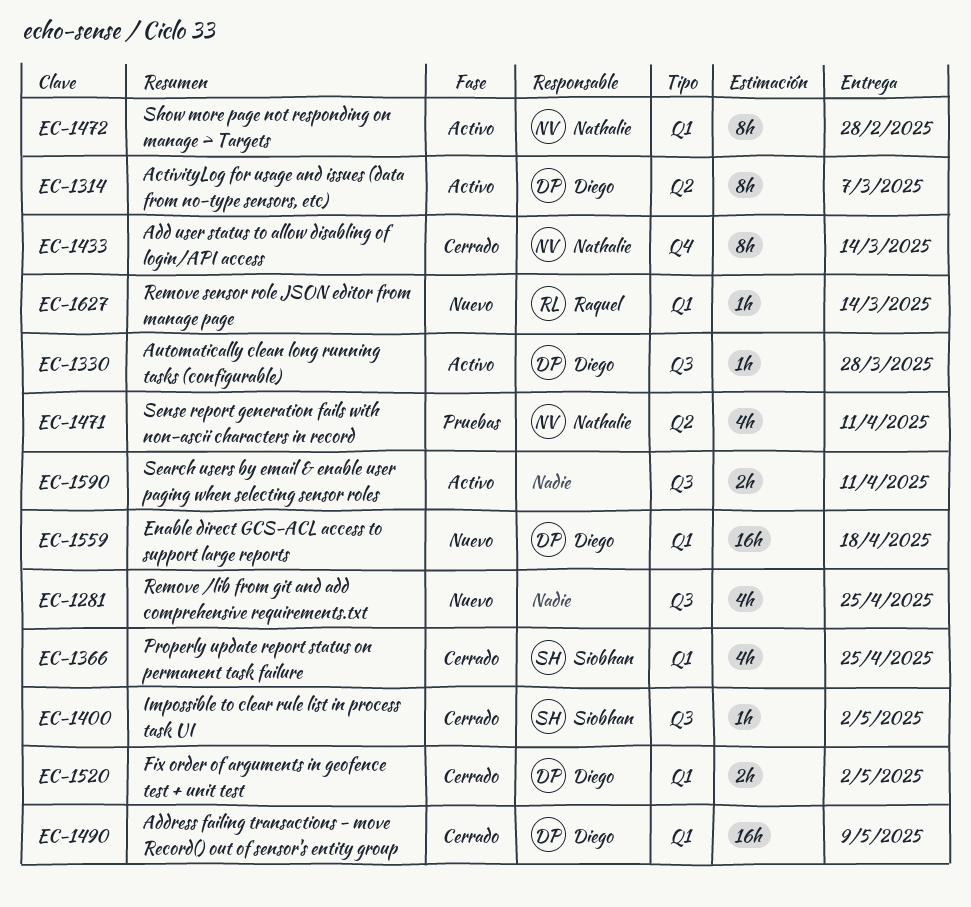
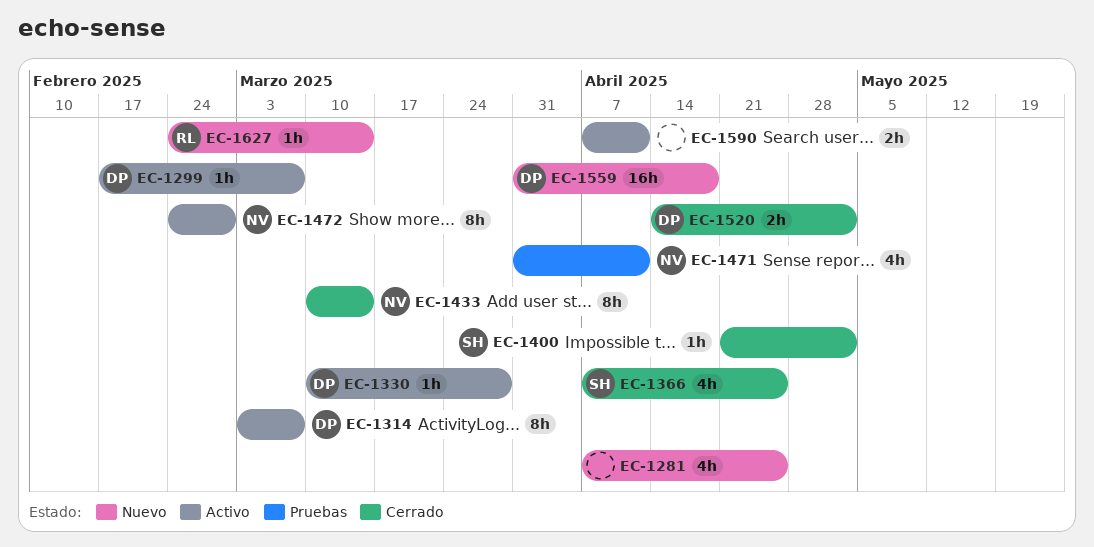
EC-1299: none -> present
EC-1490: present -> none

